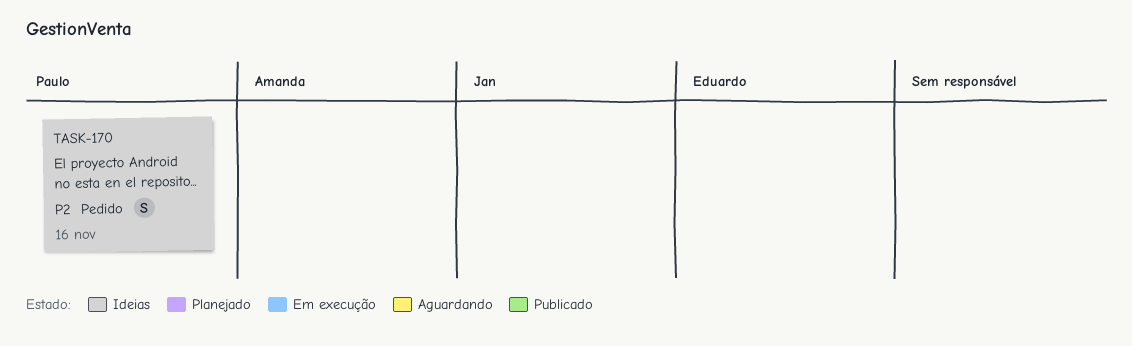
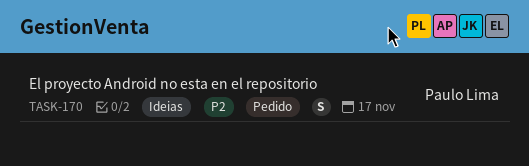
TASK-170, due: Nov 16 -> Nov 17

